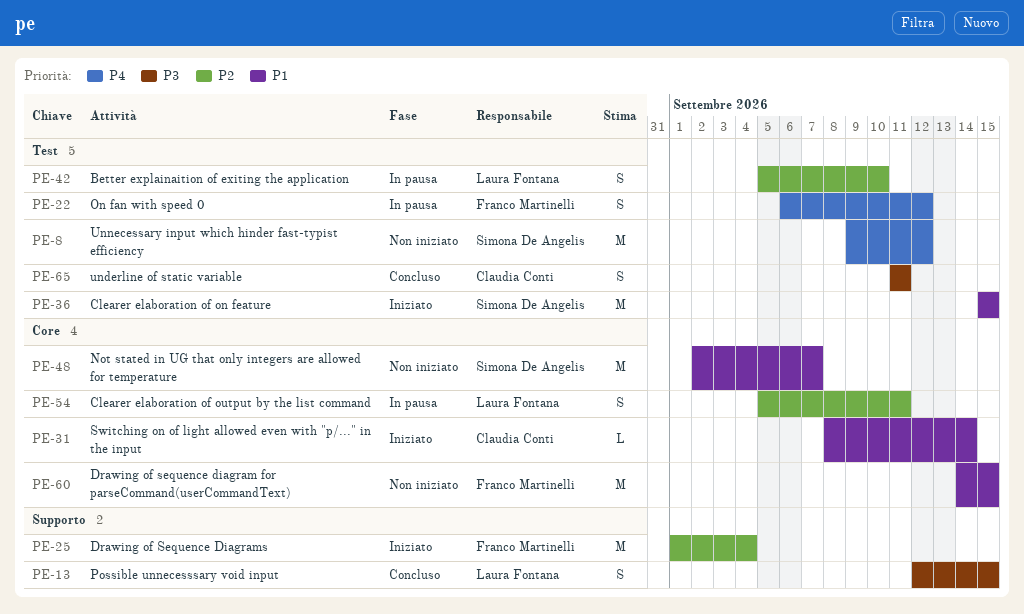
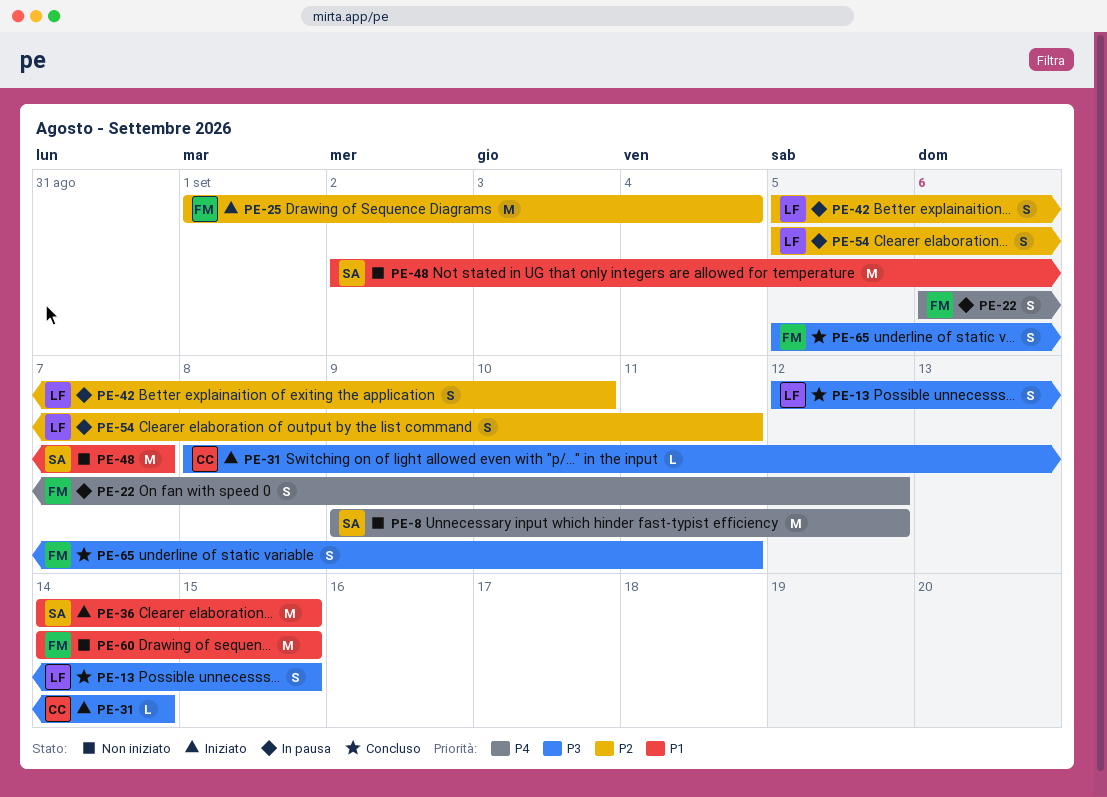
PE-31, priority: P1 -> P3
PE-36, start: Sep 15 -> Sep 14
PE-65, owner: Claudia Conti -> Franco Martinelli
PE-65, start: Sep 11 -> Sep 5

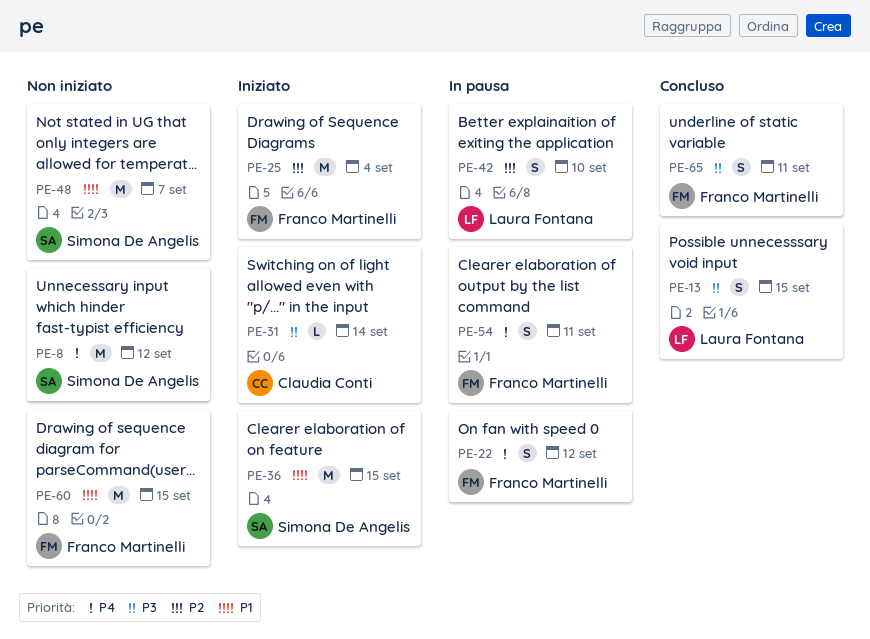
PE-54, owner: Laura Fontana -> Franco Martinelli
PE-54, priority: P2 -> P4

